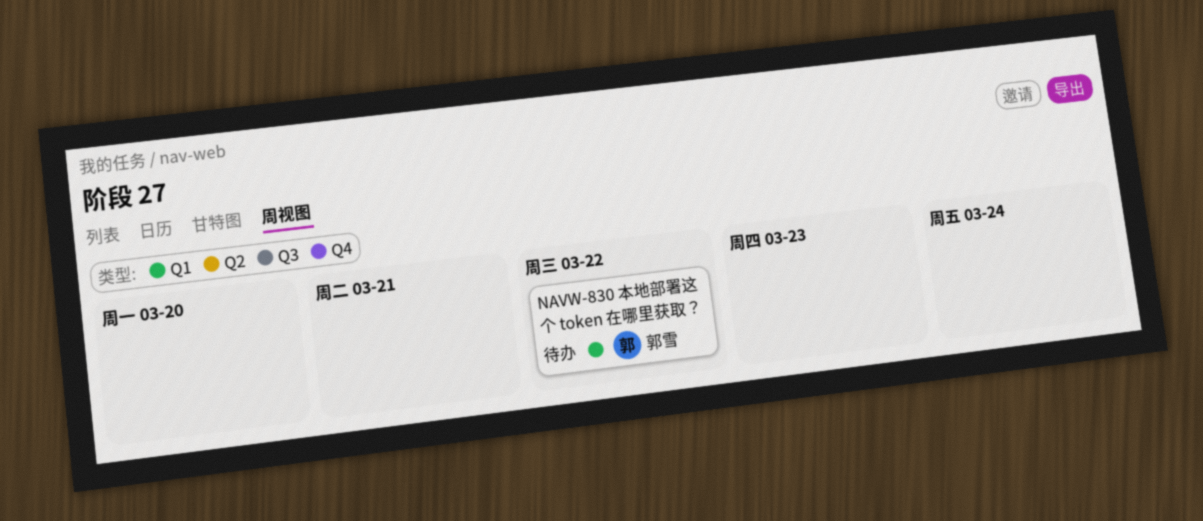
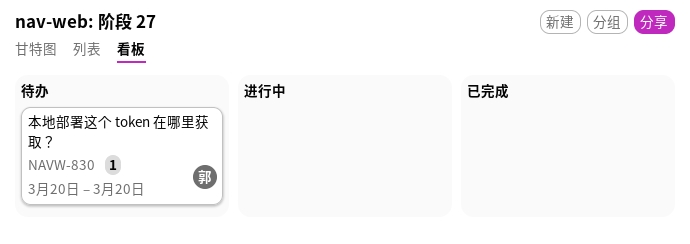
NAVW-830, due: Mar 22 -> Mar 20

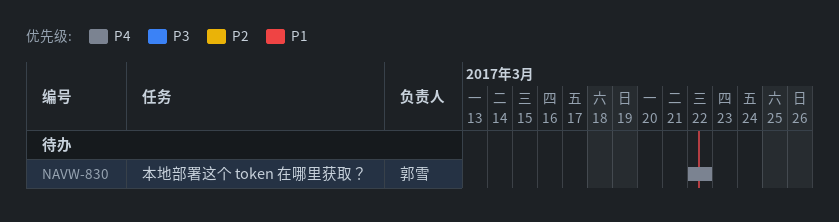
NAVW-830, start: Mar 20 -> Mar 22
NAVW-830, due: Mar 20 -> Mar 22

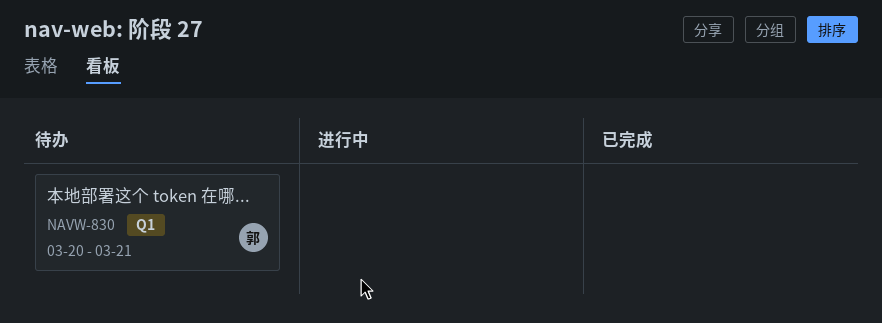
NAVW-830, start: Mar 22 -> Mar 20
NAVW-830, due: Mar 22 -> Mar 21

